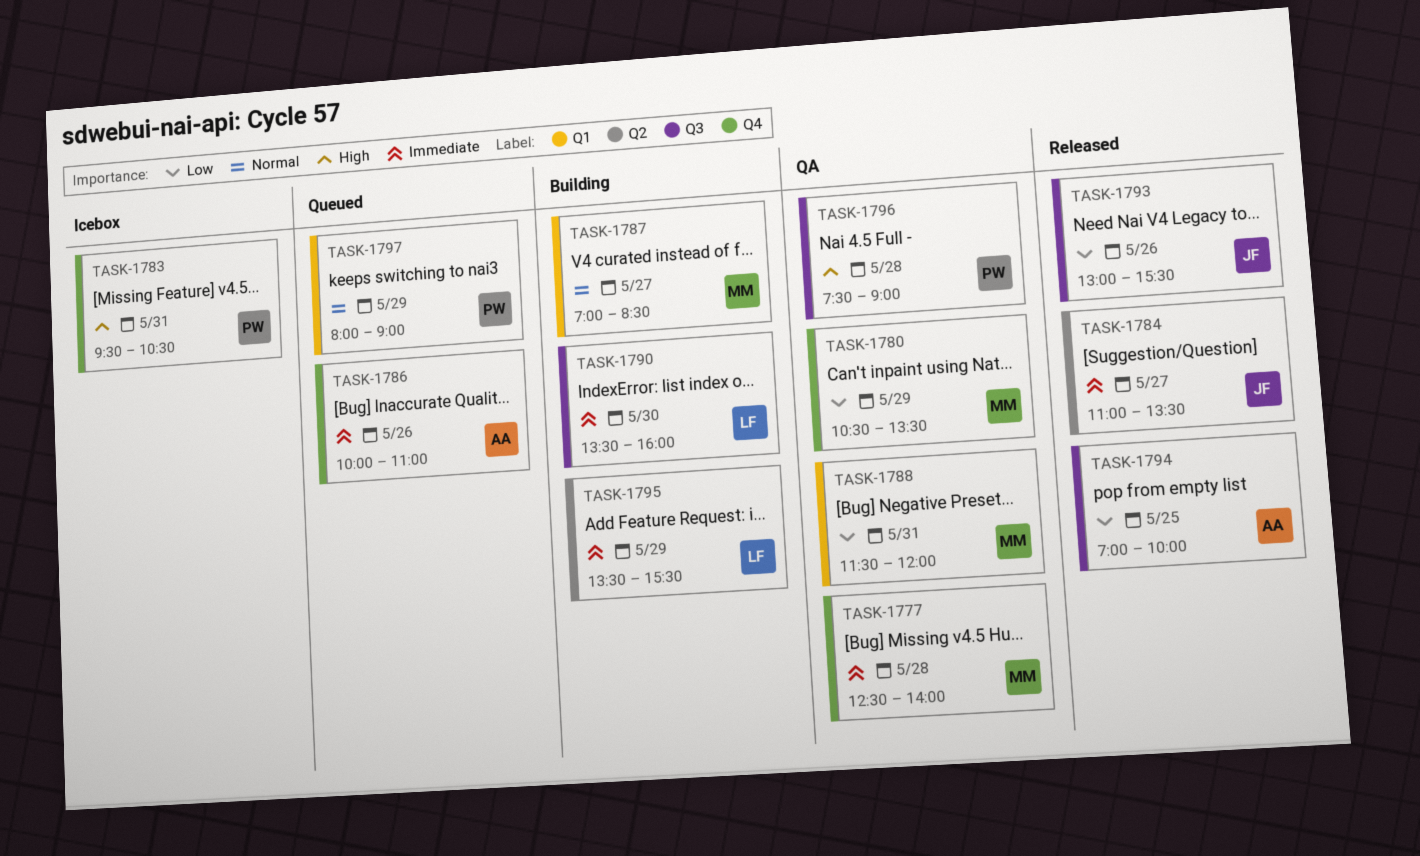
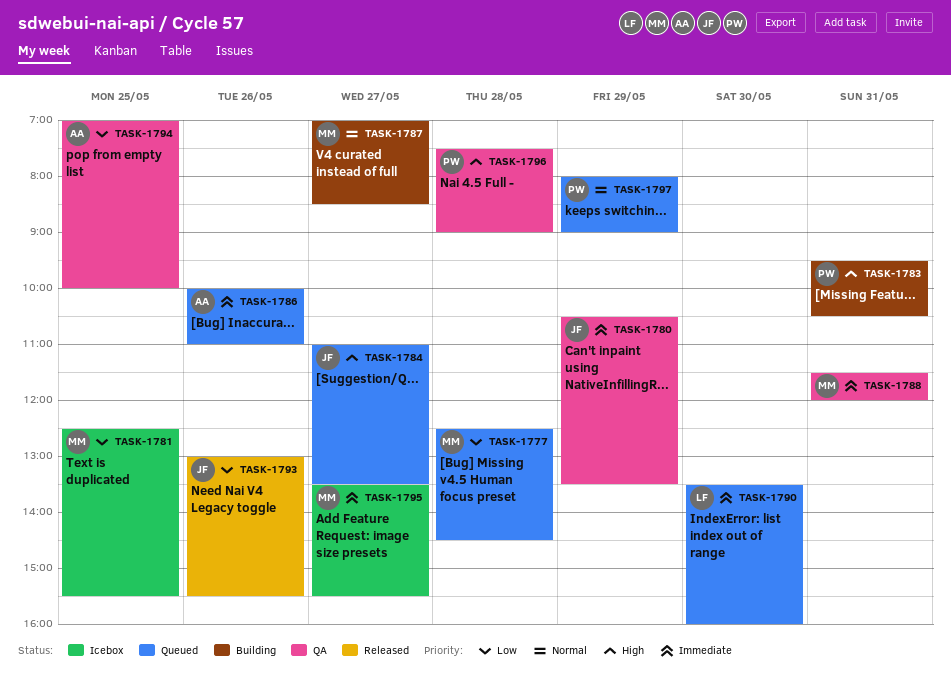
TASK-1777, status: QA -> Queued
TASK-1777, priority: Immediate -> Low
TASK-1777, ends: 14:00 -> 14:30
TASK-1780, owner: MM -> JF
TASK-1780, priority: Low -> Immediate
TASK-1781: none -> present
TASK-1783, status: Icebox -> Building
TASK-1784, status: Released -> Queued
TASK-1784, priority: Immediate -> High
TASK-1788, priority: Low -> Immediate
TASK-1790, status: Building -> Queued
TASK-1794, status: Released -> QA
TASK-1795, status: Building -> Icebox
TASK-1795, owner: LF -> MM
TASK-1795, day: May 29 -> May 27

